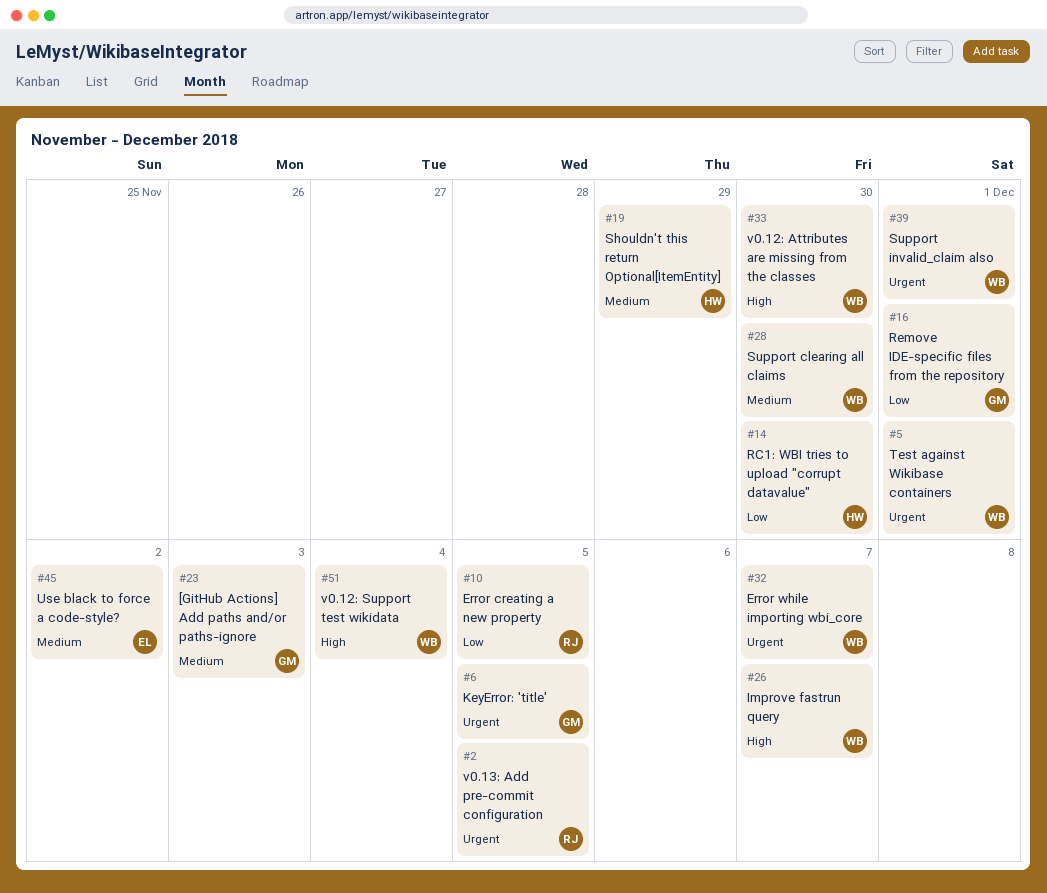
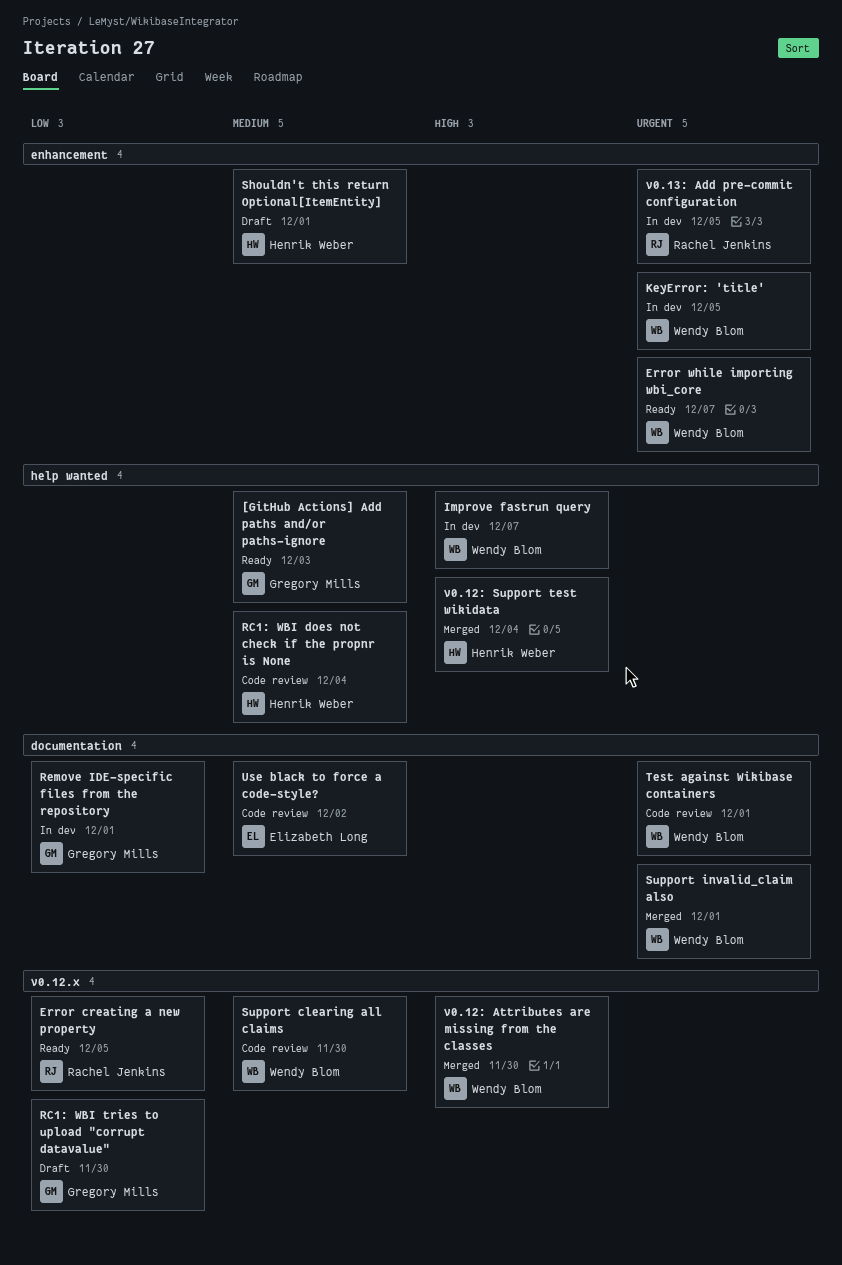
KeyError: 'title', owner: Gregory Mills -> Wendy Blom
RC1: WBI does not check if the propnr is None: none -> present
RC1: WBI tries to upload "corrupt datavalue", owner: Henrik Weber -> Gregory Mills
Shouldn't this return Optional[ItemEntity], due: Nov 29 -> Dec 1
v0.12: Support test wikidata, owner: Wendy Blom -> Henrik Weber

